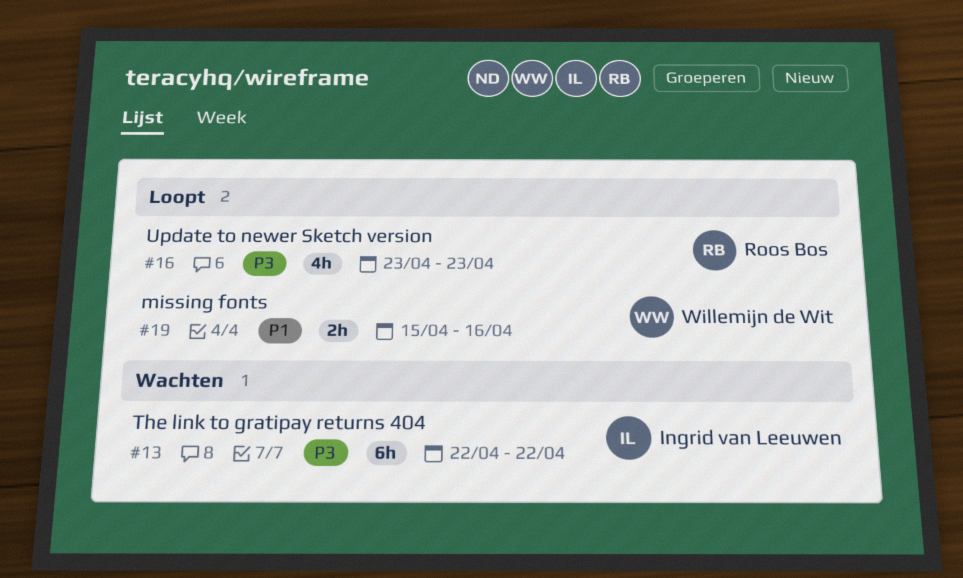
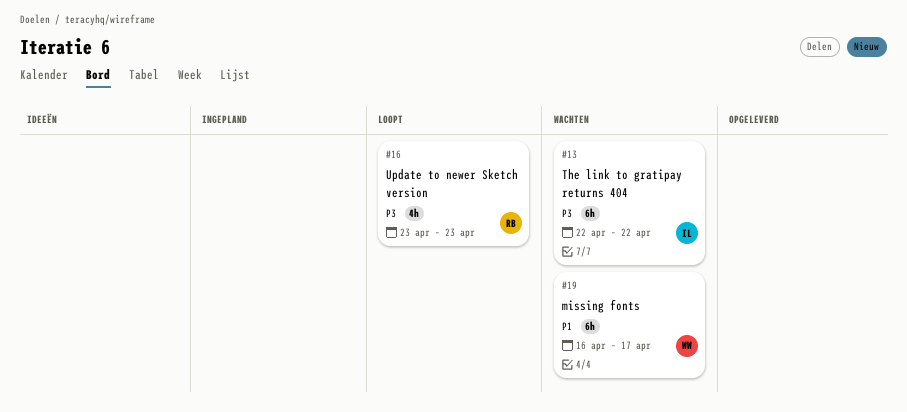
#19, status: Loopt -> Wachten
#19, estimate: 2h -> 6h
#19, start: Apr 15 -> Apr 16
#19, due: Apr 16 -> Apr 17

